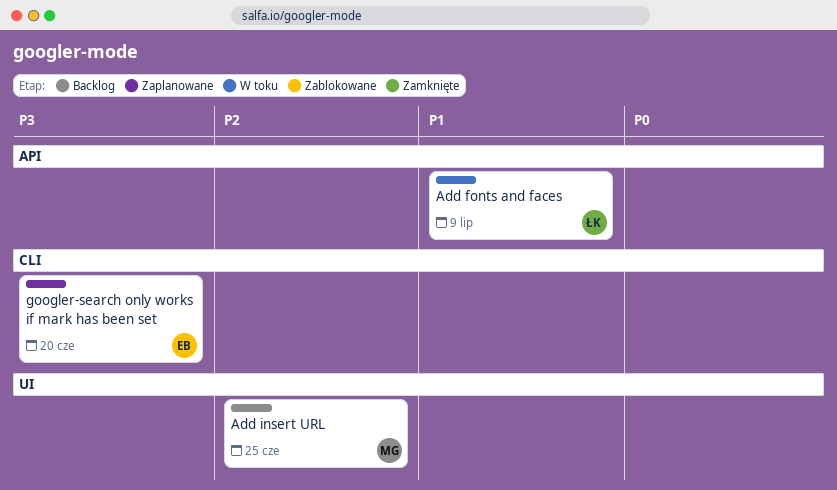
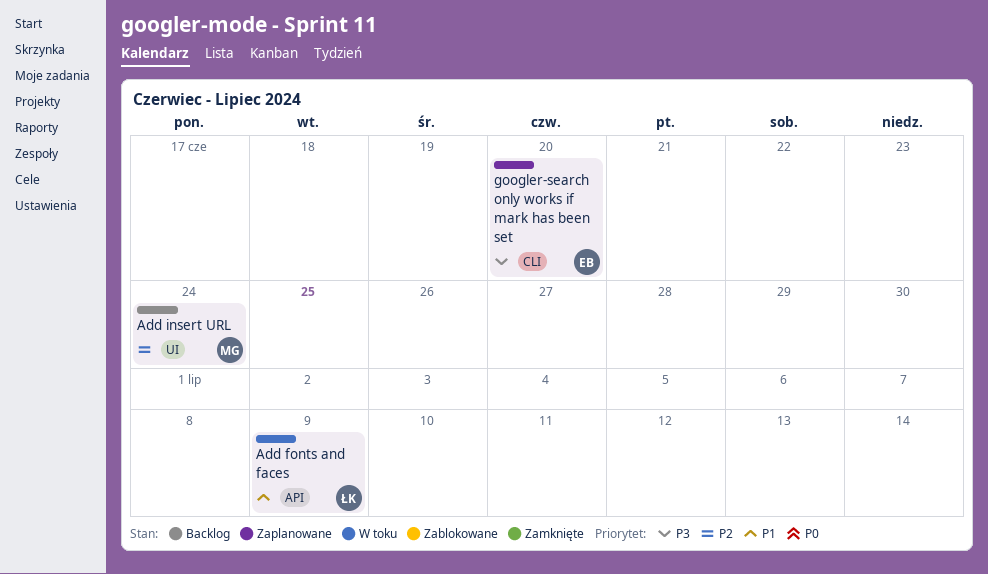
Add insert URL, due: Jun 25 -> Jun 24

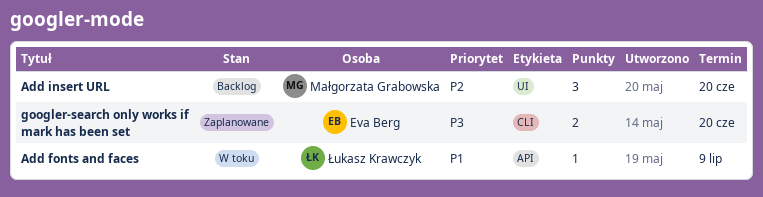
Add insert URL, due: Jun 24 -> Jun 20

